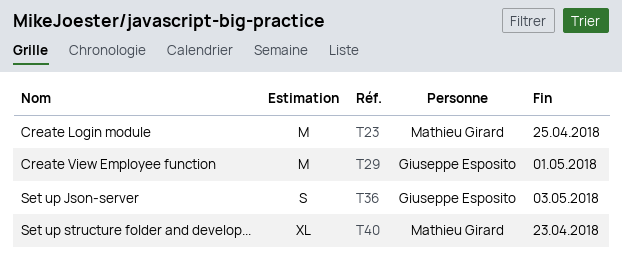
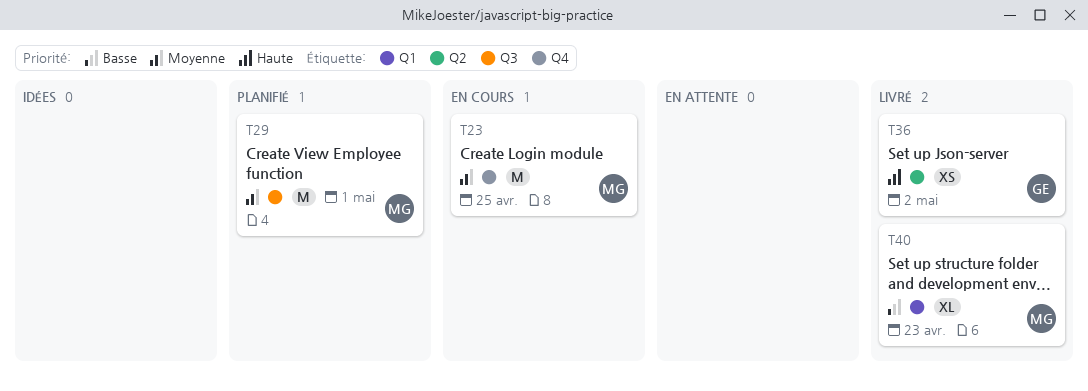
T29, owner: Giuseppe Esposito -> Mathieu Girard
T36, estimate: S -> XS
T36, due: May 3 -> May 2

